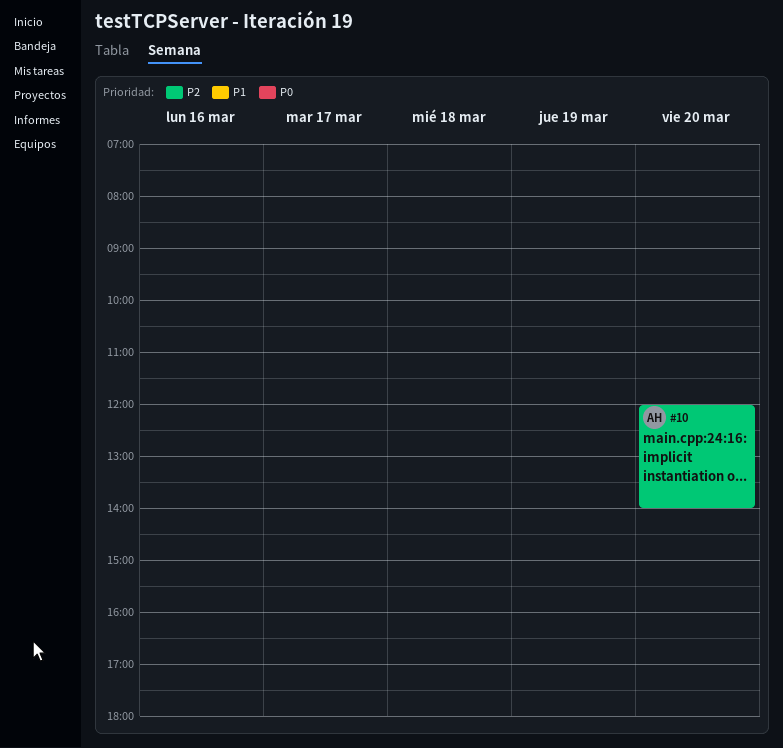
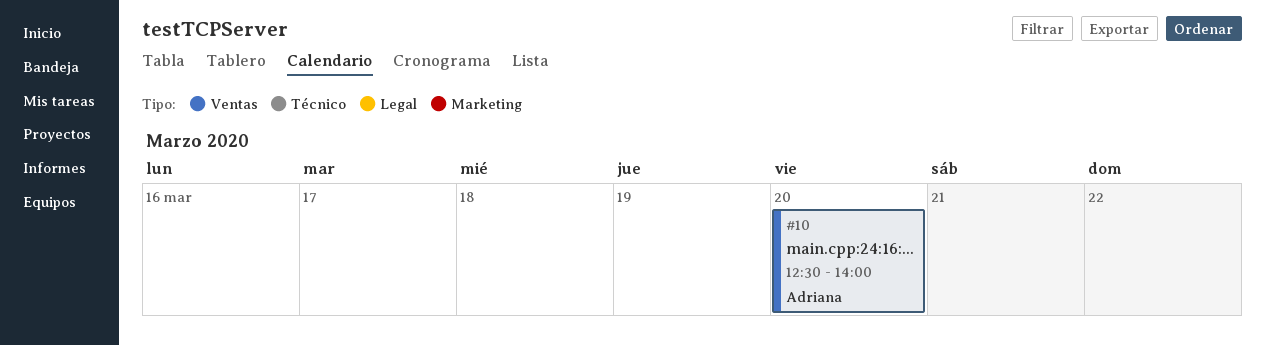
#10, begins: 12:00 -> 12:30

